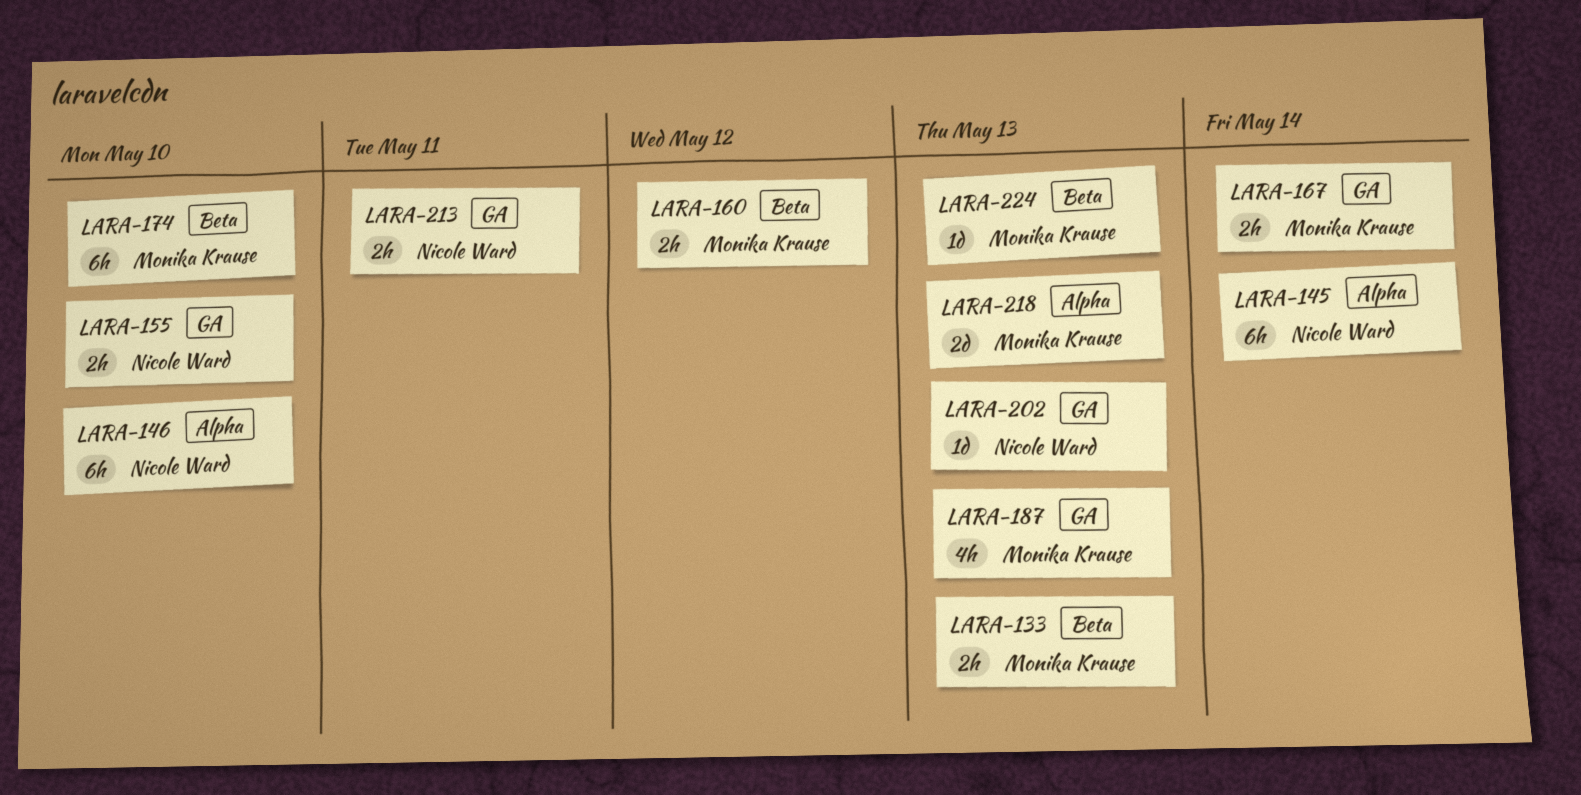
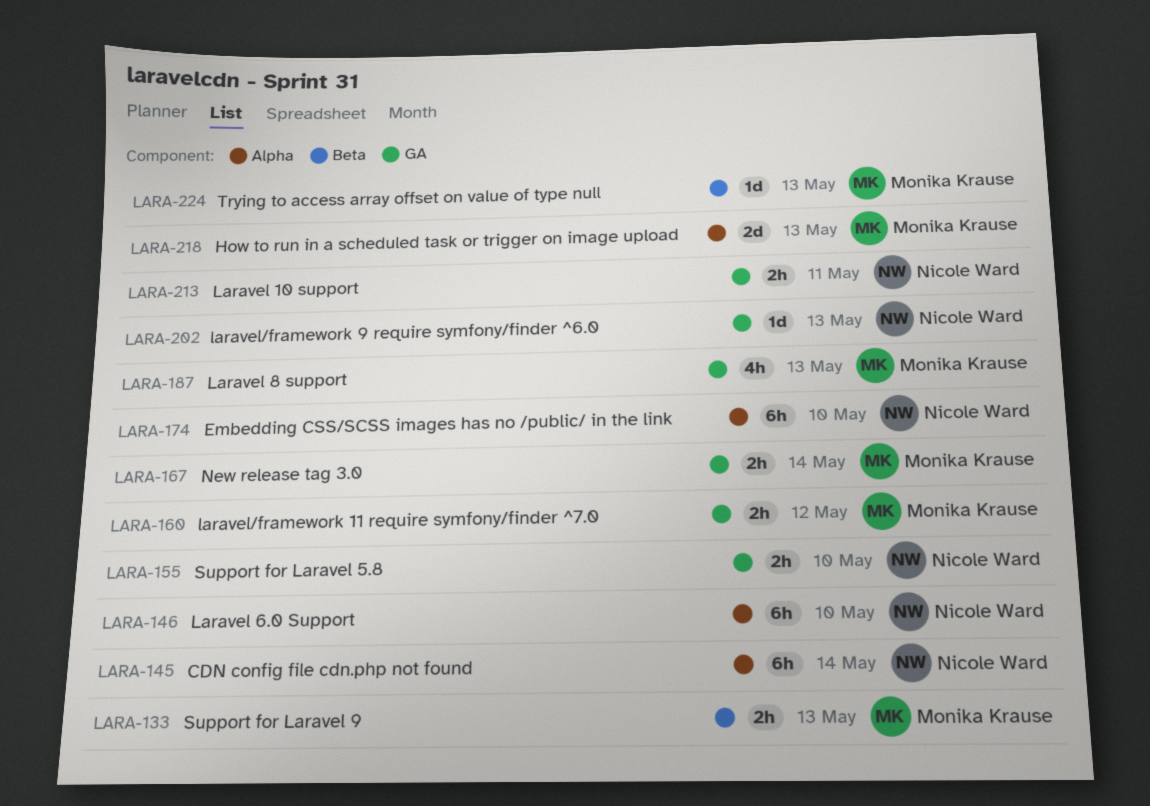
LARA-160, label: Beta -> GA
LARA-174, owner: Monika Krause -> Nicole Ward
LARA-174, label: Beta -> Alpha

